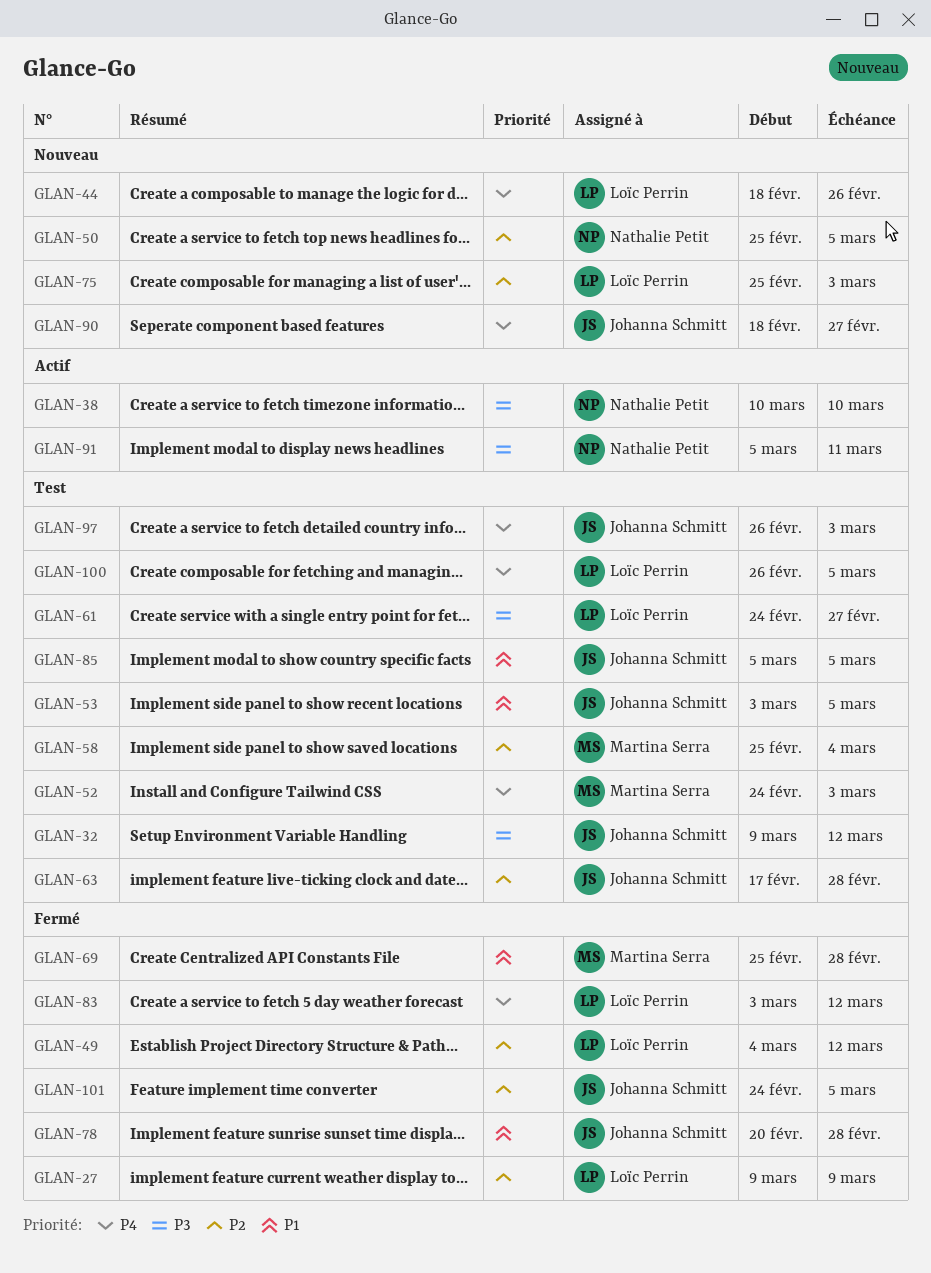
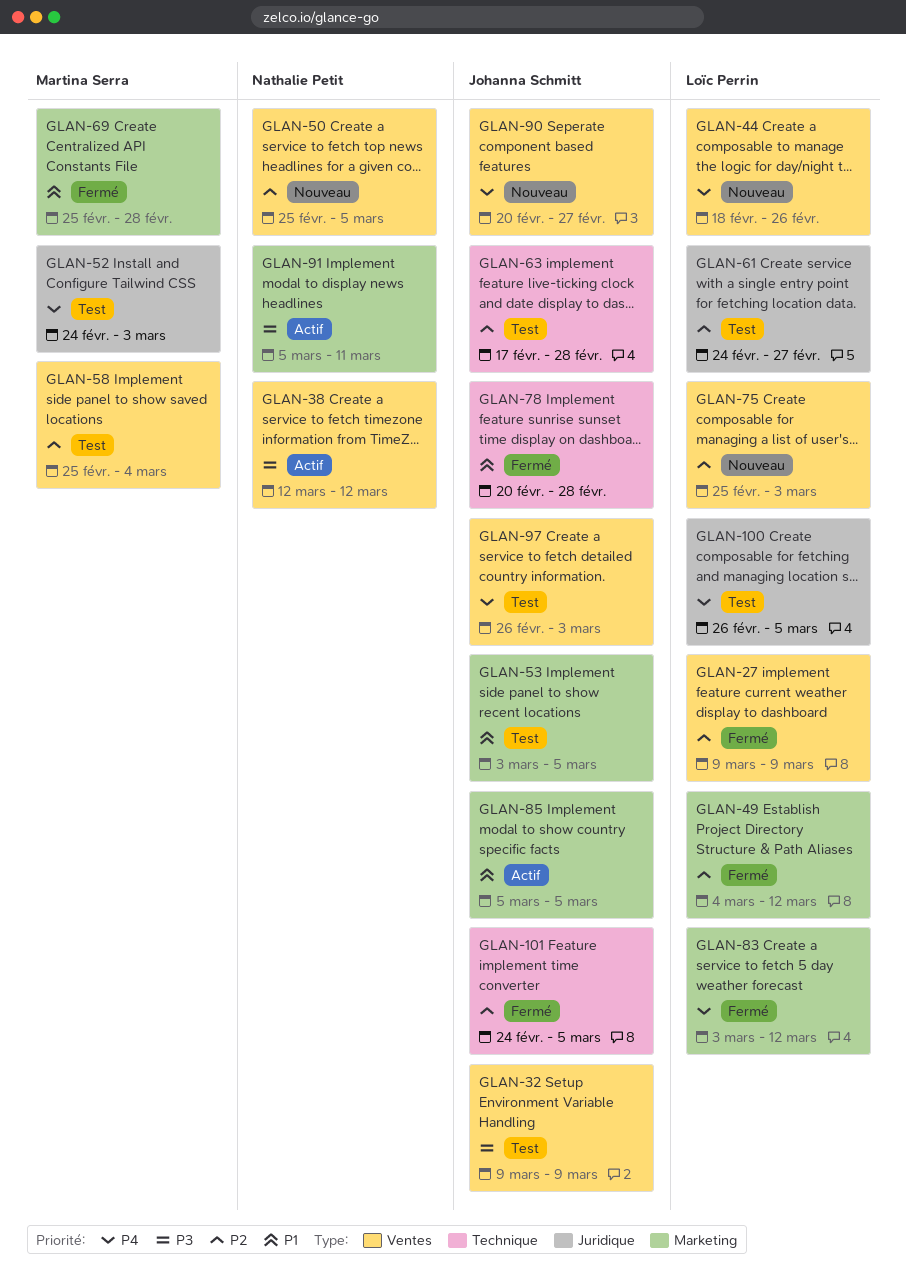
GLAN-32, due: Mar 12 -> Mar 9
GLAN-38, start: Mar 10 -> Mar 12
GLAN-38, due: Mar 10 -> Mar 12
GLAN-61, priority: P3 -> P2
GLAN-85, status: Test -> Actif
GLAN-90, start: Feb 18 -> Feb 20

